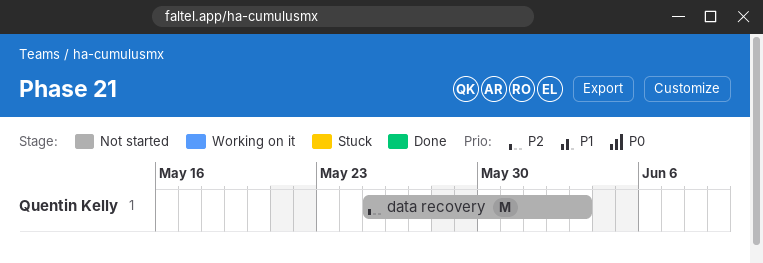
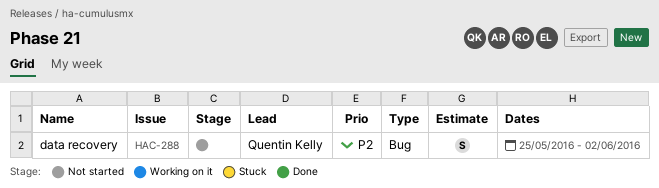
data recovery, estimate: M -> S
data recovery, due: Jun 3 -> Jun 2

